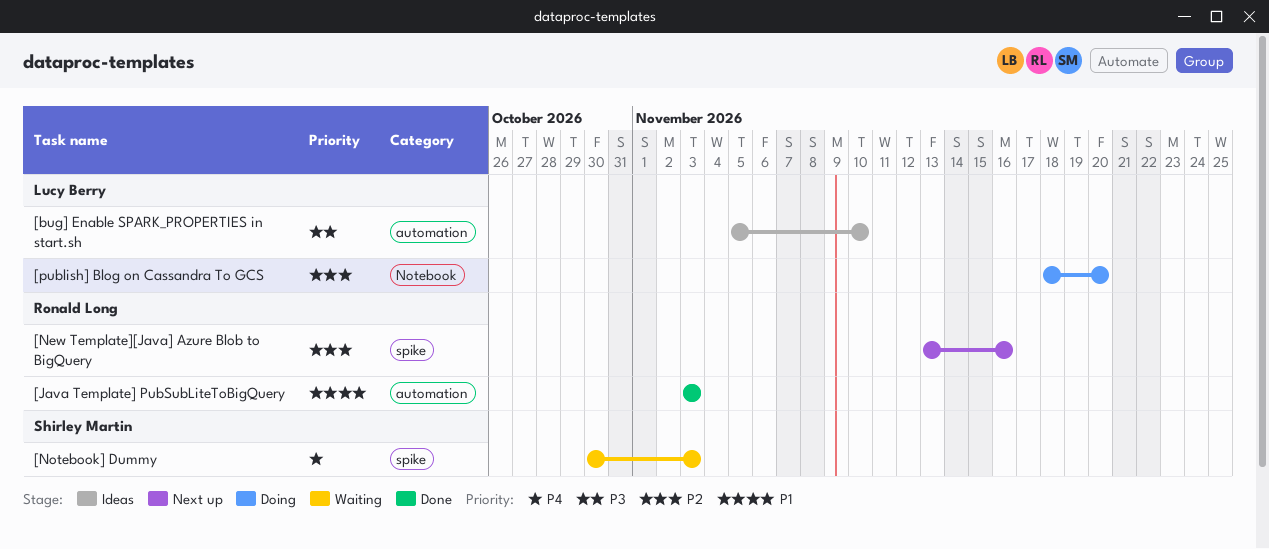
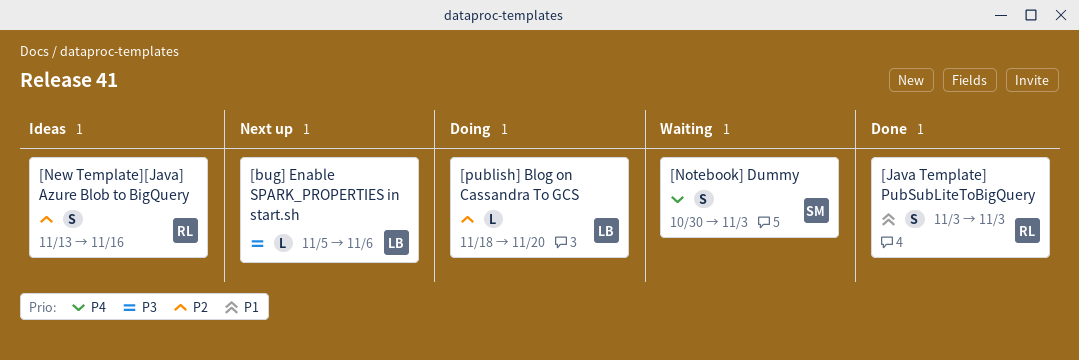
[bug] Enable SPARK_PROPERTIES in start.sh, status: Ideas -> Next up
[bug] Enable SPARK_PROPERTIES in start.sh, due: Nov 10 -> Nov 6
[New Template][Java] Azure Blob to BigQuery, status: Next up -> Ideas

